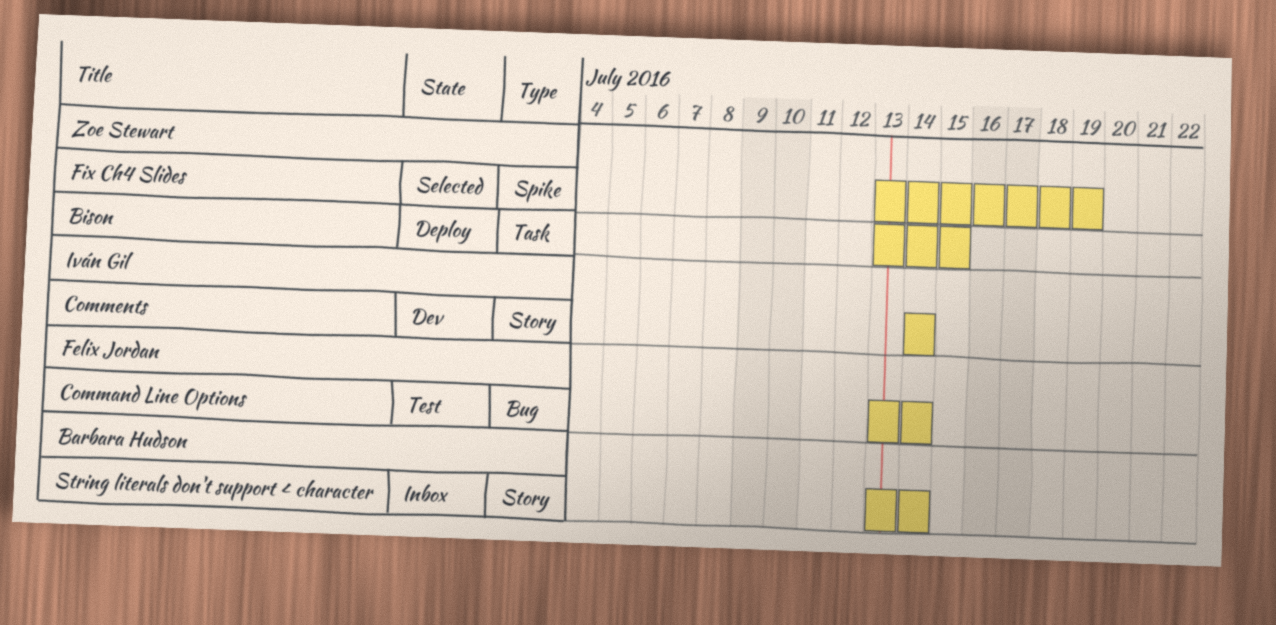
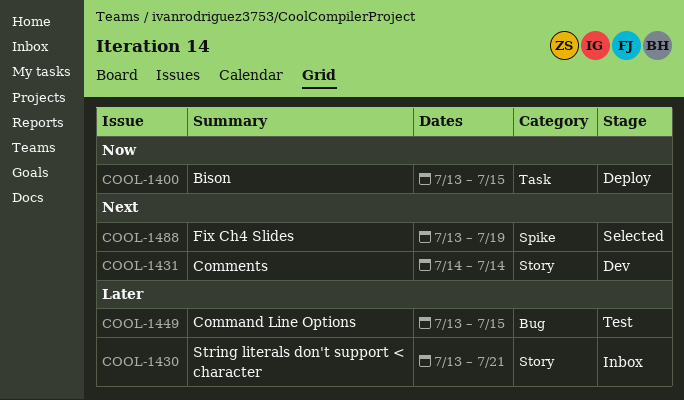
Command Line Options, due: Jul 14 -> Jul 15
String literals don't support < character, due: Jul 14 -> Jul 21

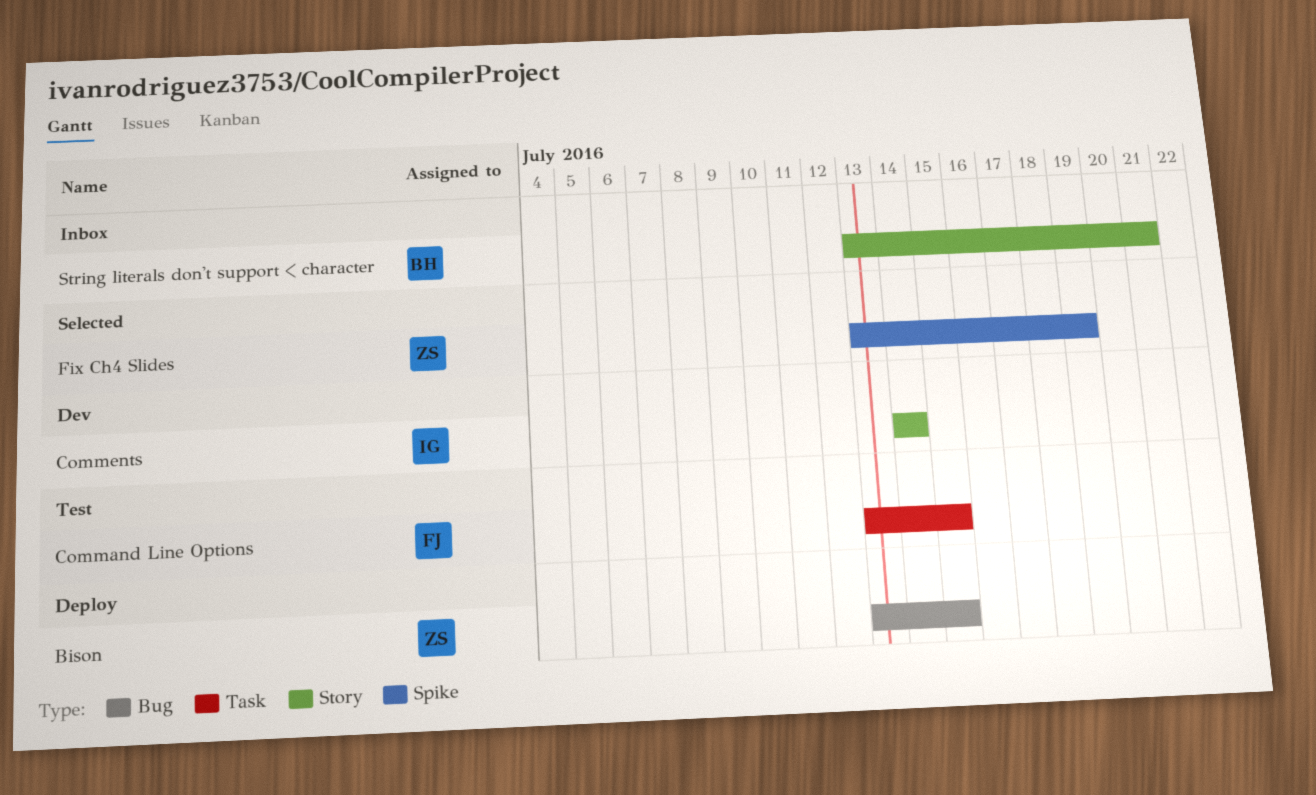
Bison, label: Task -> Bug
Command Line Options, label: Bug -> Task

